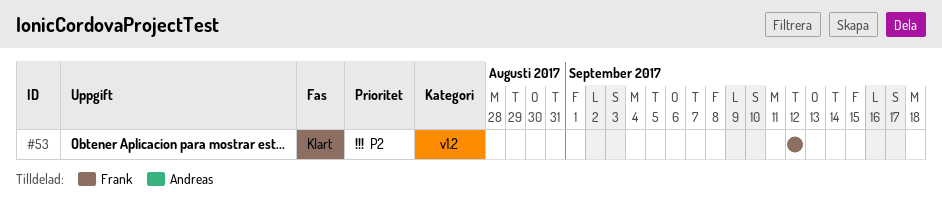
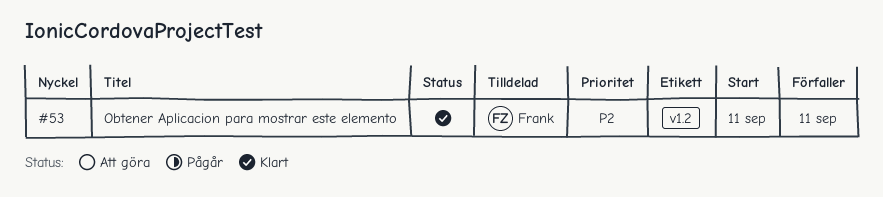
#53, start: Sep 12 -> Sep 11
#53, due: Sep 12 -> Sep 11

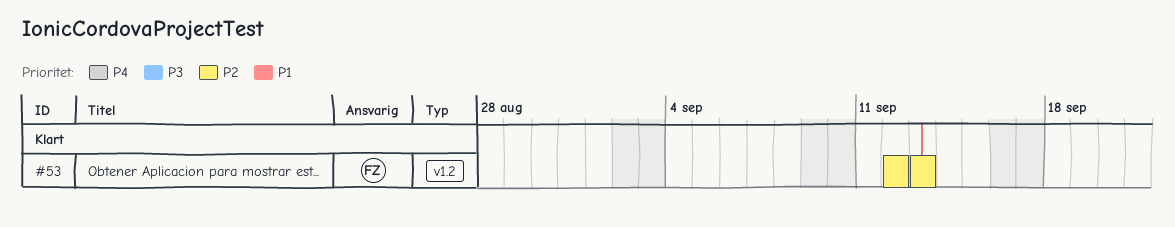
#53, start: Sep 11 -> Sep 12
#53, due: Sep 11 -> Sep 13

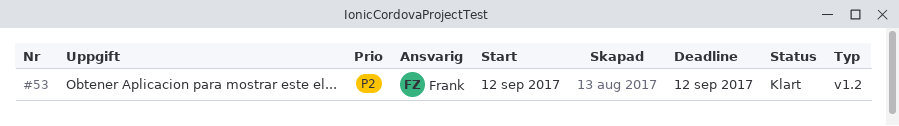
#53, due: Sep 13 -> Sep 12

